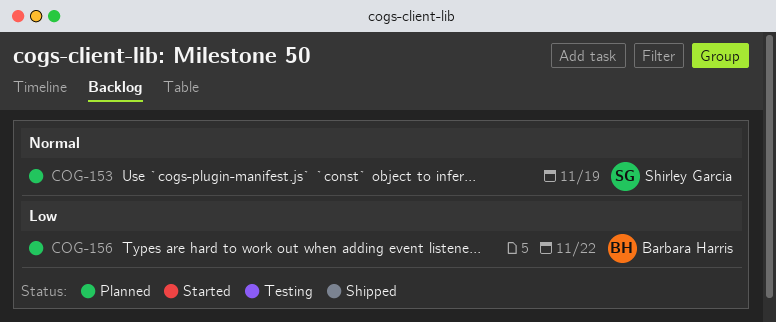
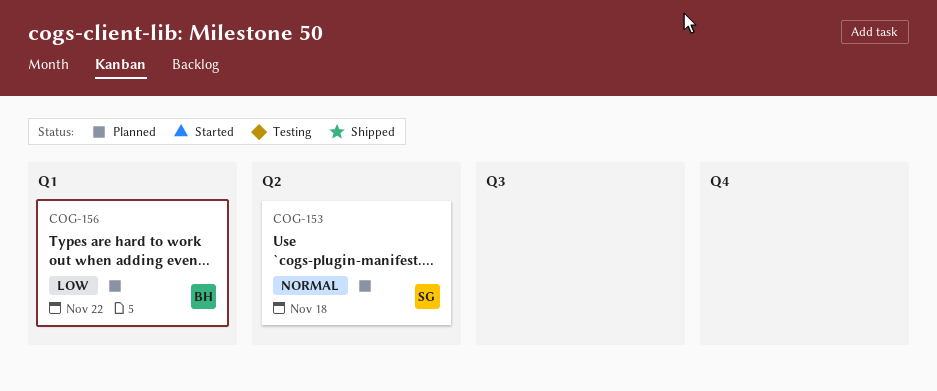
COG-153, due: Nov 19 -> Nov 18

